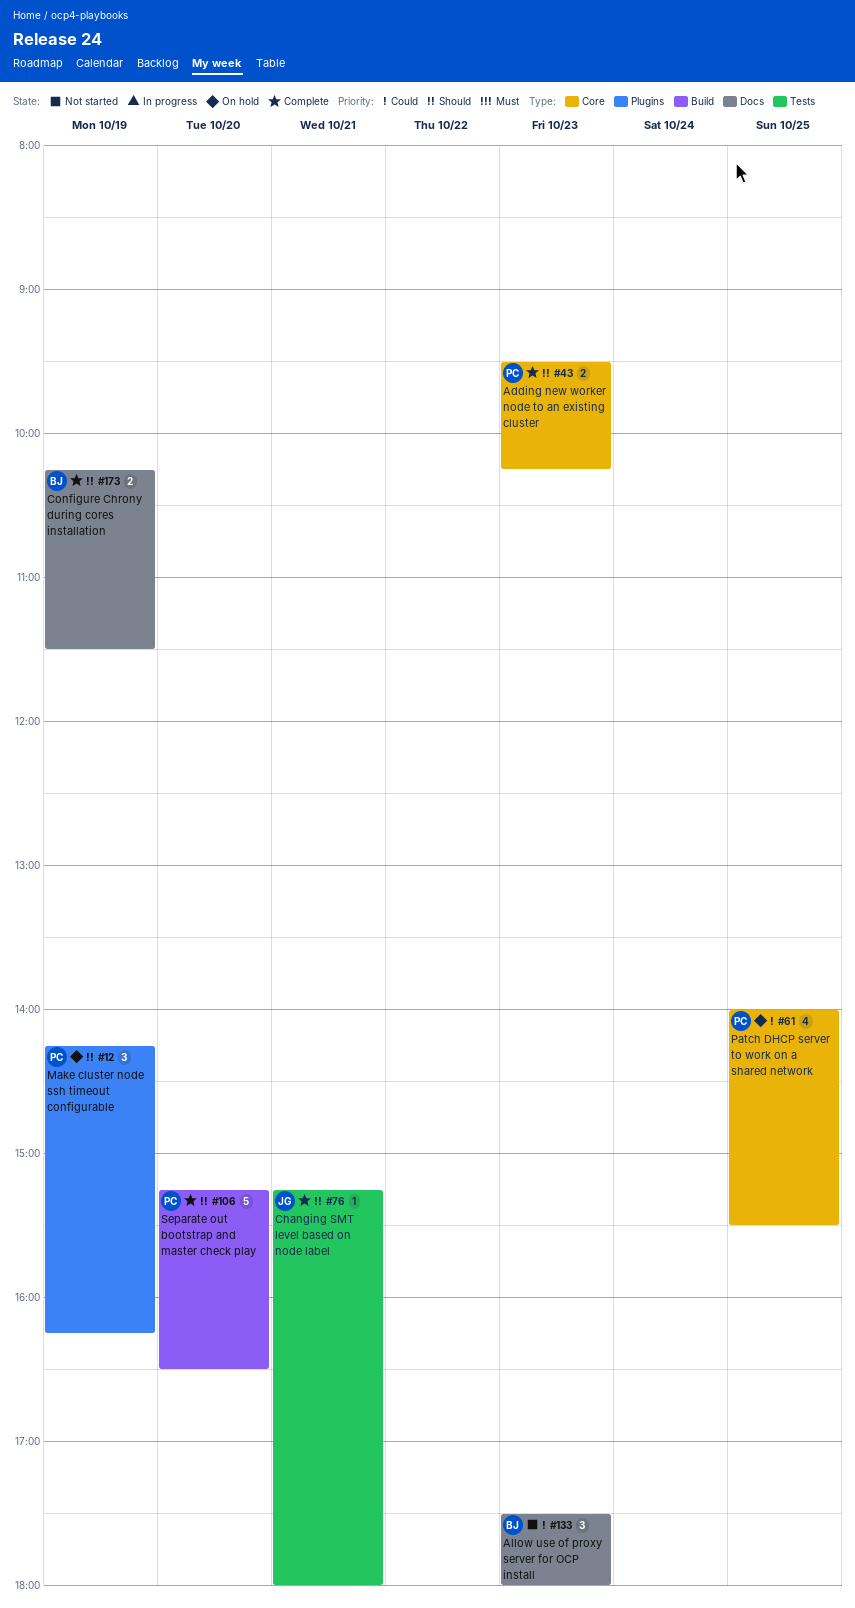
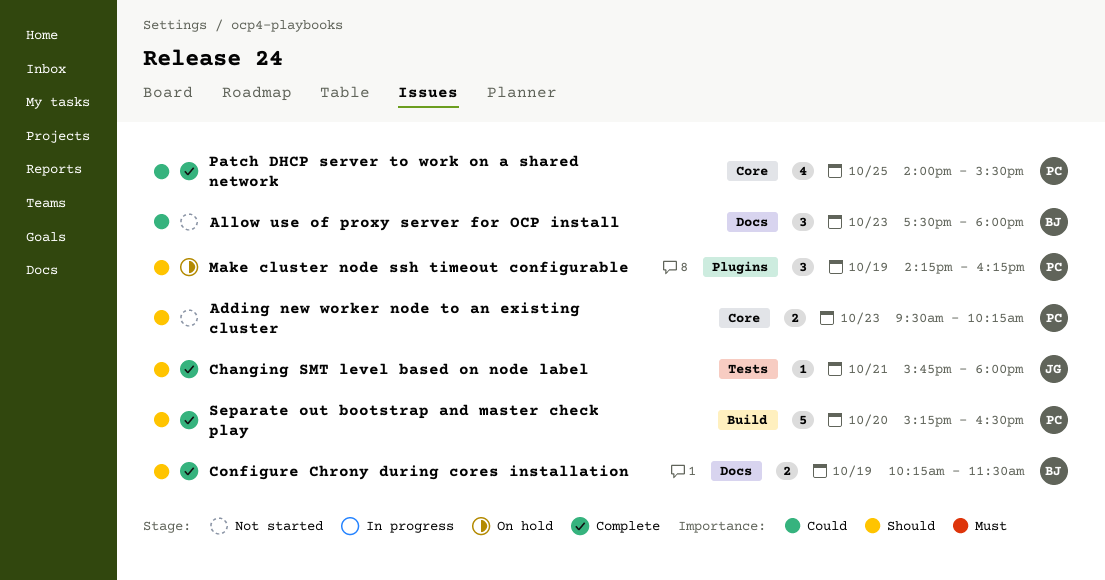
Adding new worker node to an existing cluster, status: Complete -> Not started
Changing SMT level based on node label, begins: 15:15 -> 15:45
Patch DHCP server to work on a shared network, status: On hold -> Complete

